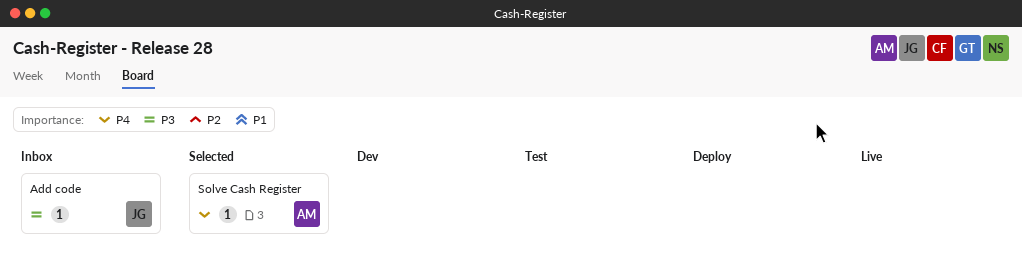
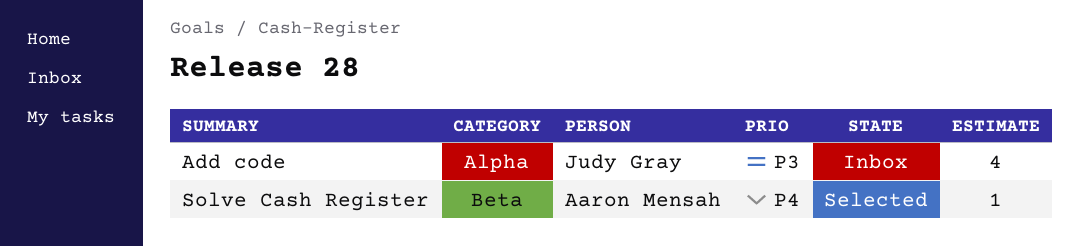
Add code, estimate: 1 -> 4

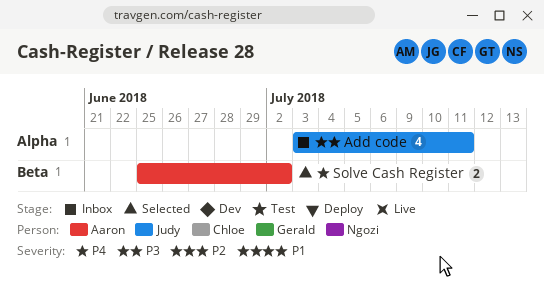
Solve Cash Register, estimate: 1 -> 2

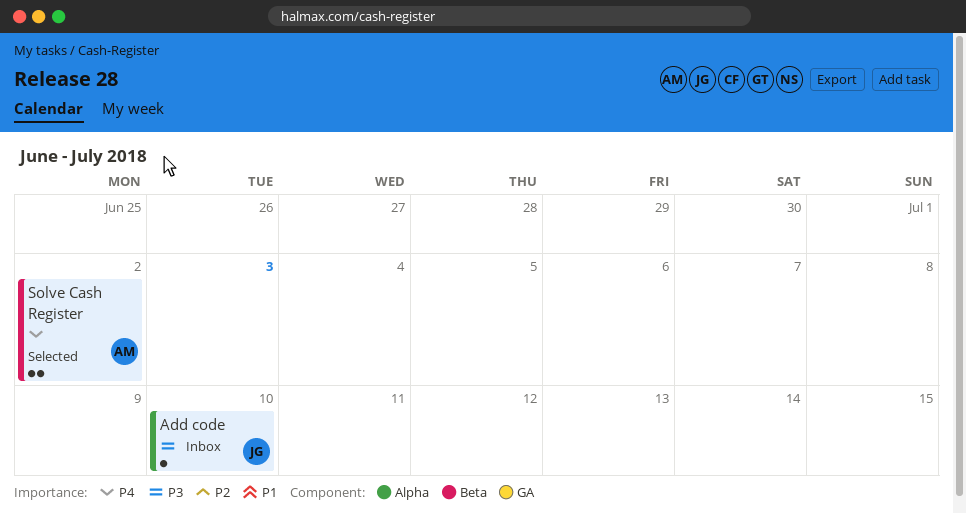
Add code, estimate: 4 -> 1
Add code, due: Jul 11 -> Jul 10

